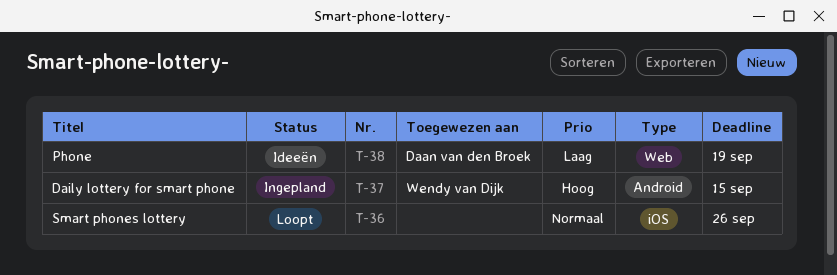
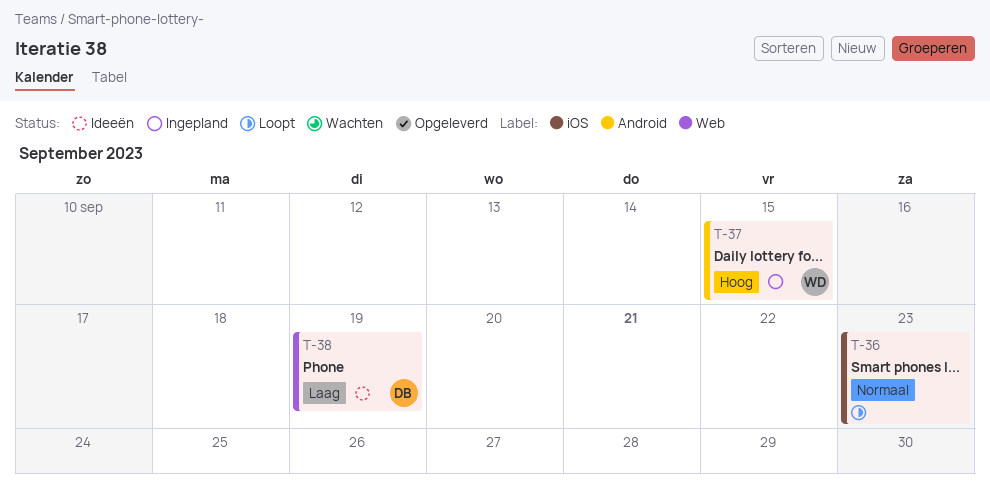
T-36, due: Sep 26 -> Sep 23

